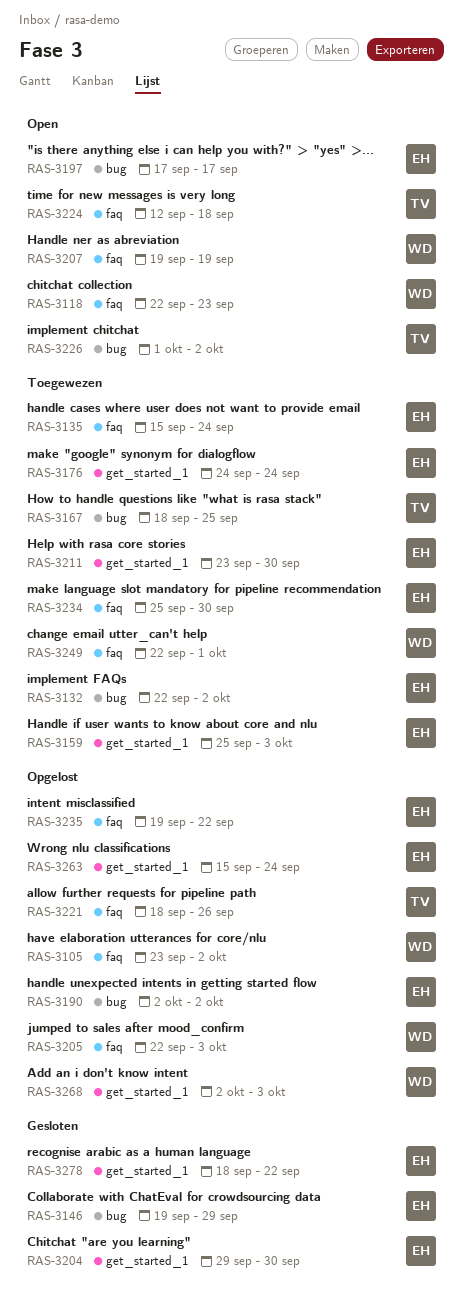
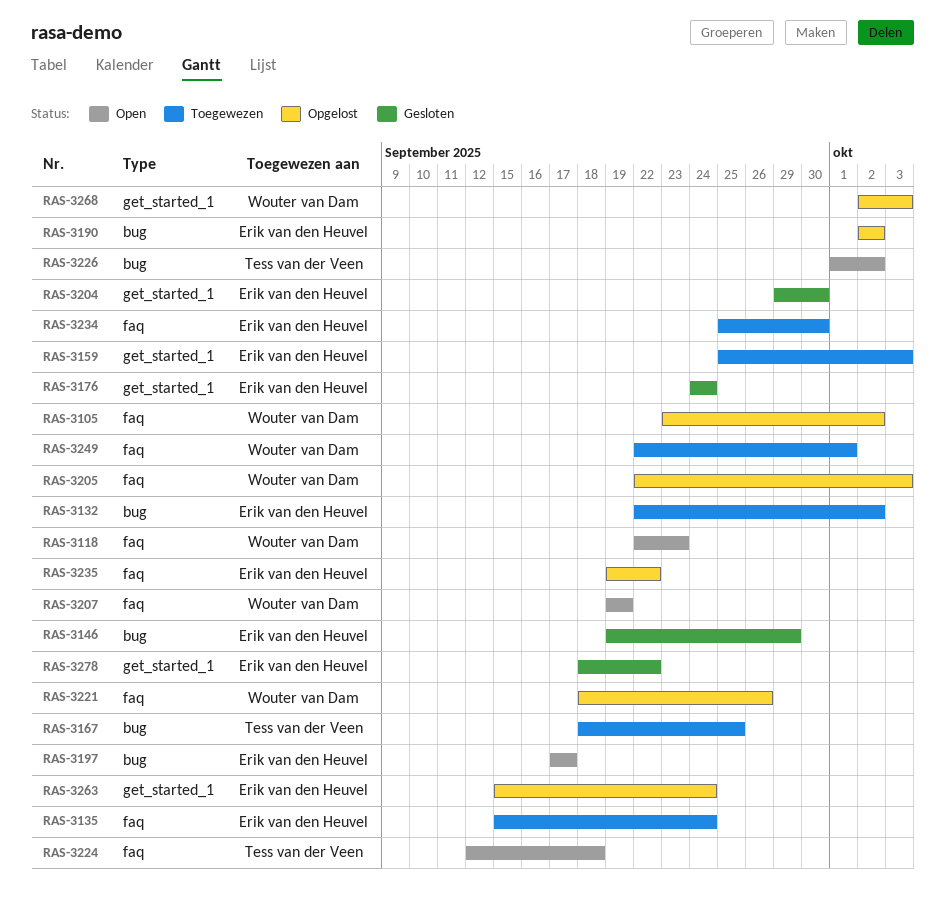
RAS-3176, status: Toegewezen -> Gesloten
RAS-3211: present -> none
RAS-3221, owner: Tess van der Veen -> Wouter van Dam

